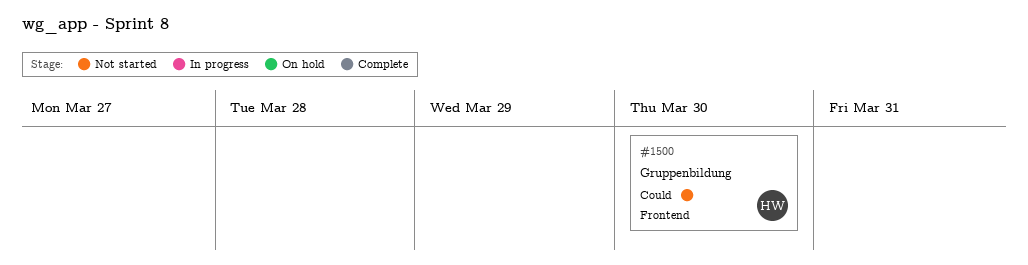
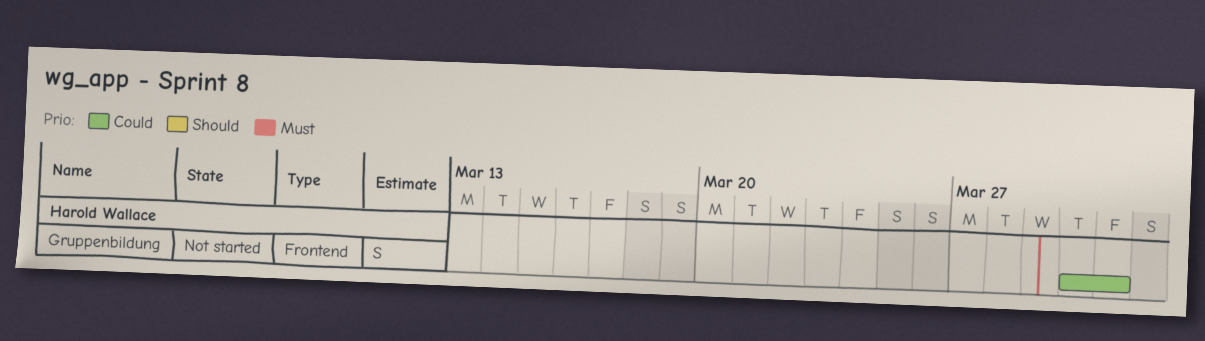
Gruppenbildung, due: Mar 30 -> Mar 31

